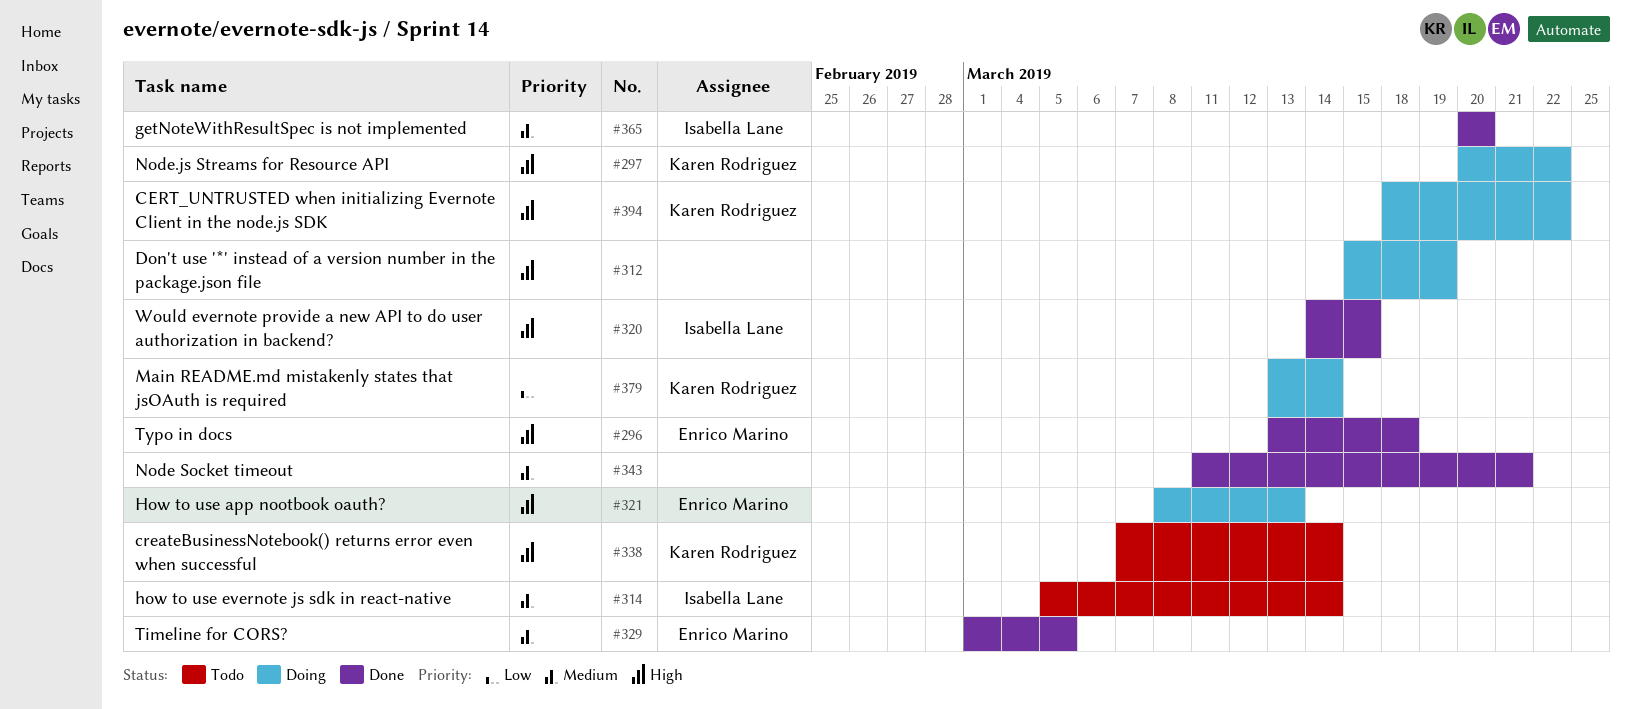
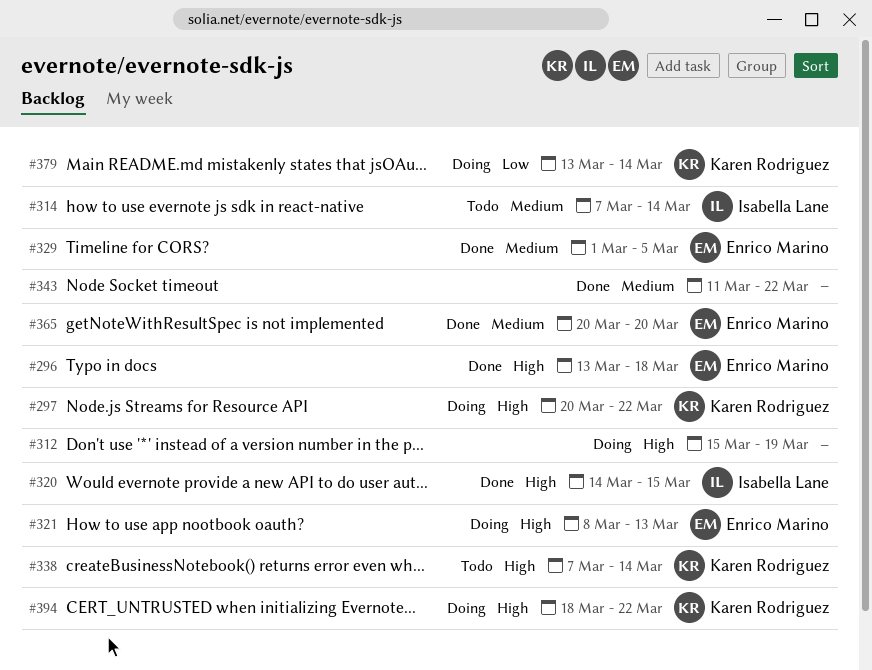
#314, start: Mar 5 -> Mar 7
#343, due: Mar 21 -> Mar 22
#365, owner: Isabella Lane -> Enrico Marino

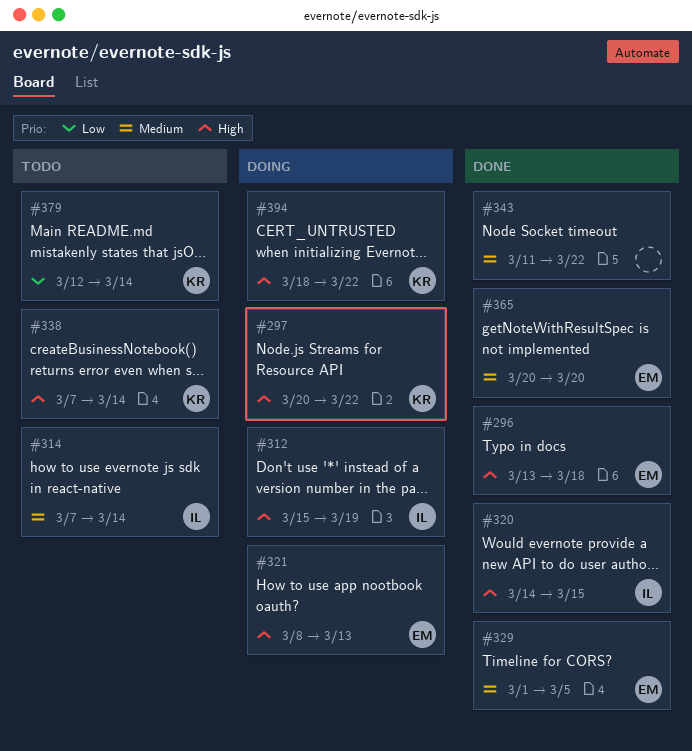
#312, owner: none -> Isabella Lane
#379, status: Doing -> Todo
#379, start: Mar 13 -> Mar 12

